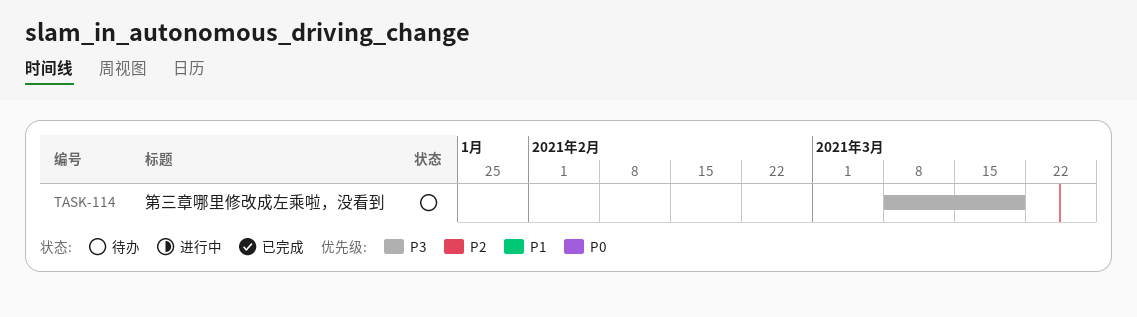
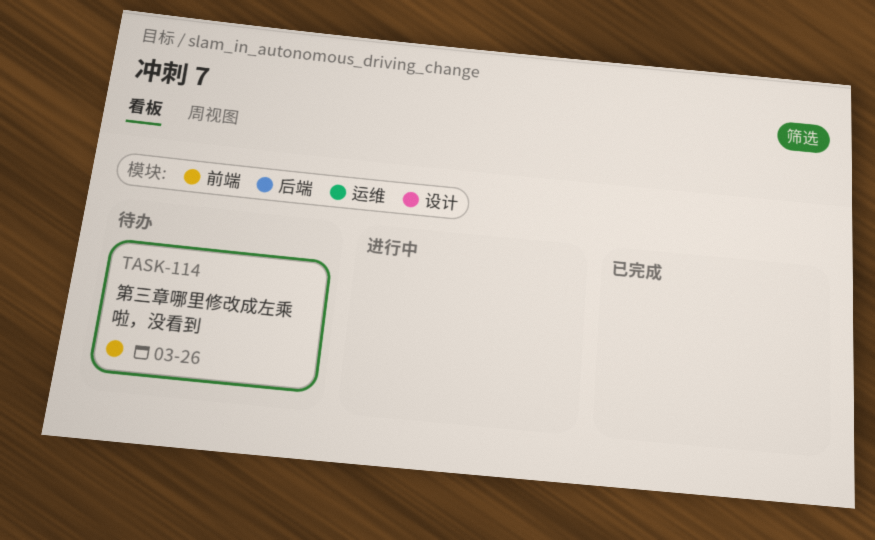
TASK-114, due: Mar 19 -> Mar 26

